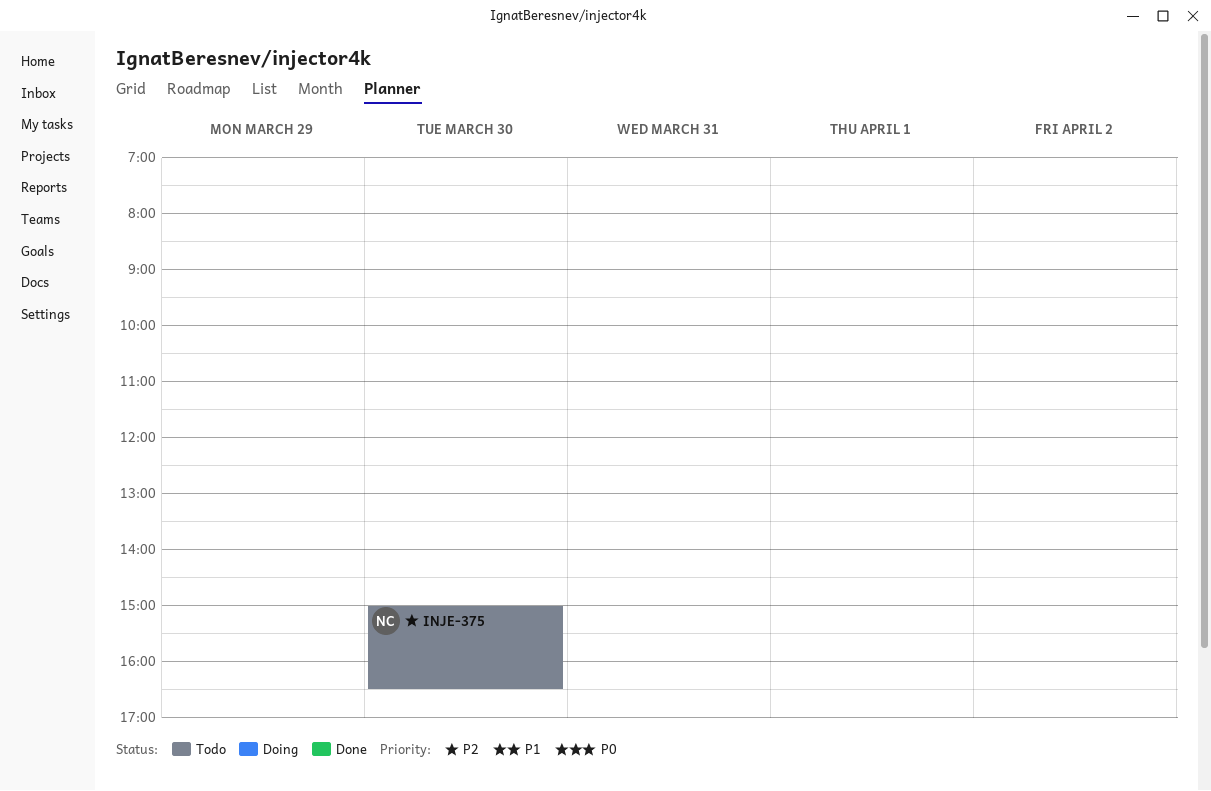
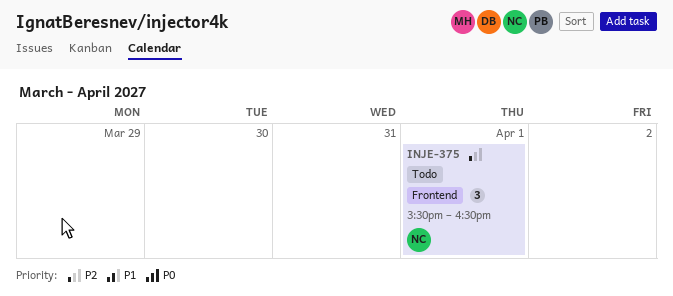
INJE-375, day: Mar 30 -> Apr 1
INJE-375, begins: 15:00 -> 15:30

